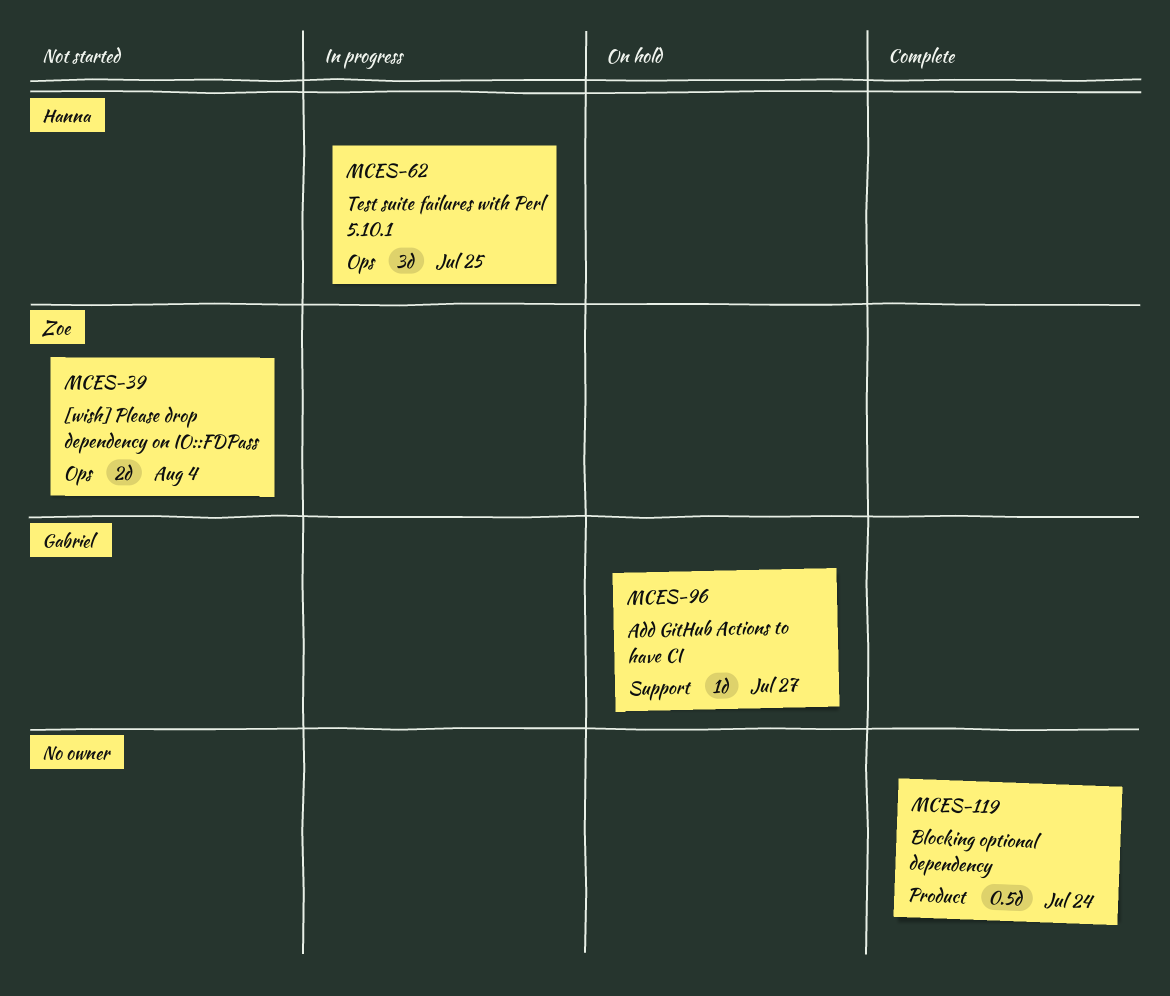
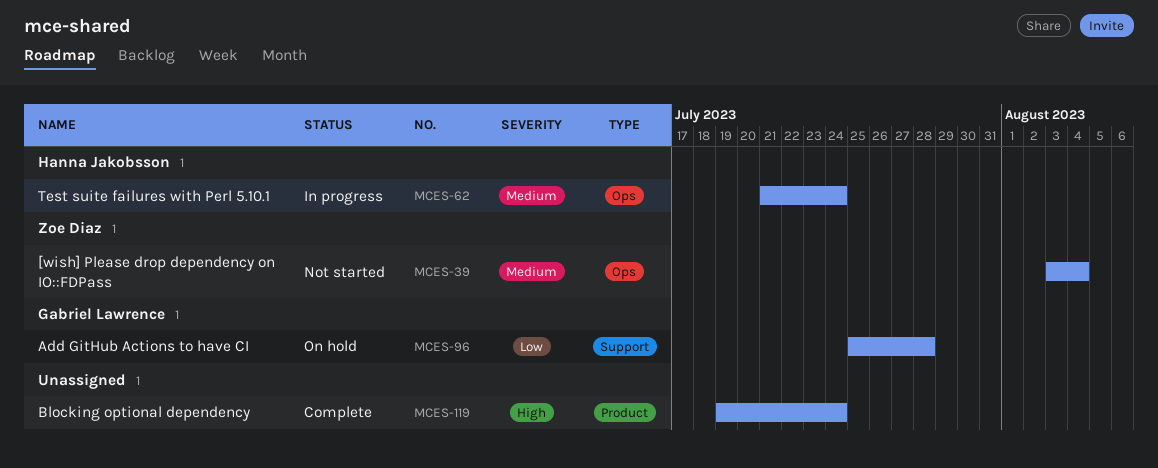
MCES-62, due: Jul 25 -> Jul 24
MCES-96, due: Jul 27 -> Jul 28

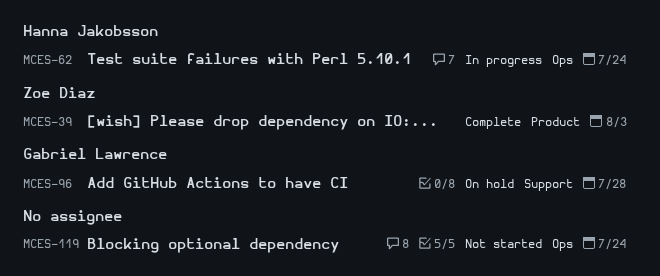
MCES-39, status: Not started -> Complete
MCES-39, label: Ops -> Product
MCES-39, due: Aug 4 -> Aug 3
MCES-119, status: Complete -> Not started
MCES-119, label: Product -> Ops

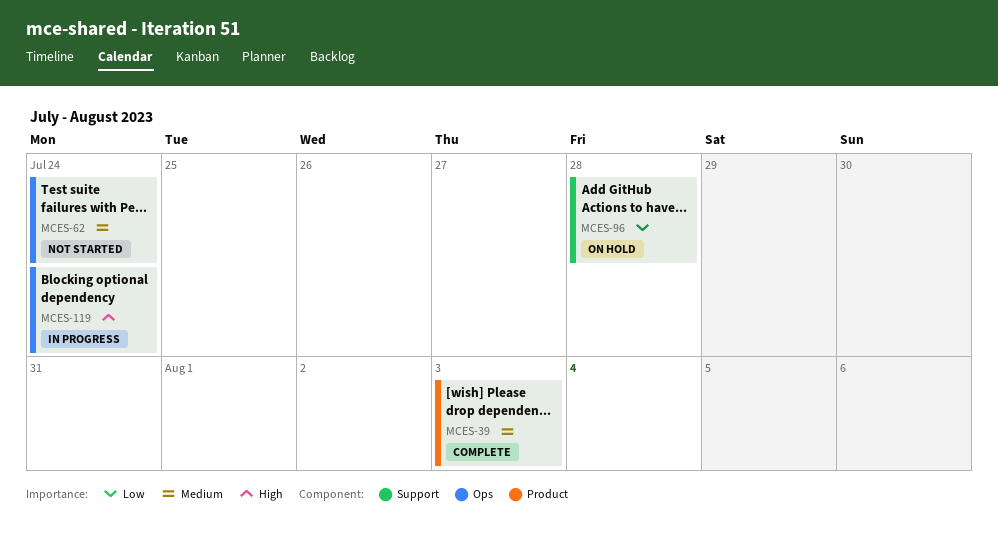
MCES-62, status: In progress -> Not started
MCES-119, status: Not started -> In progress

